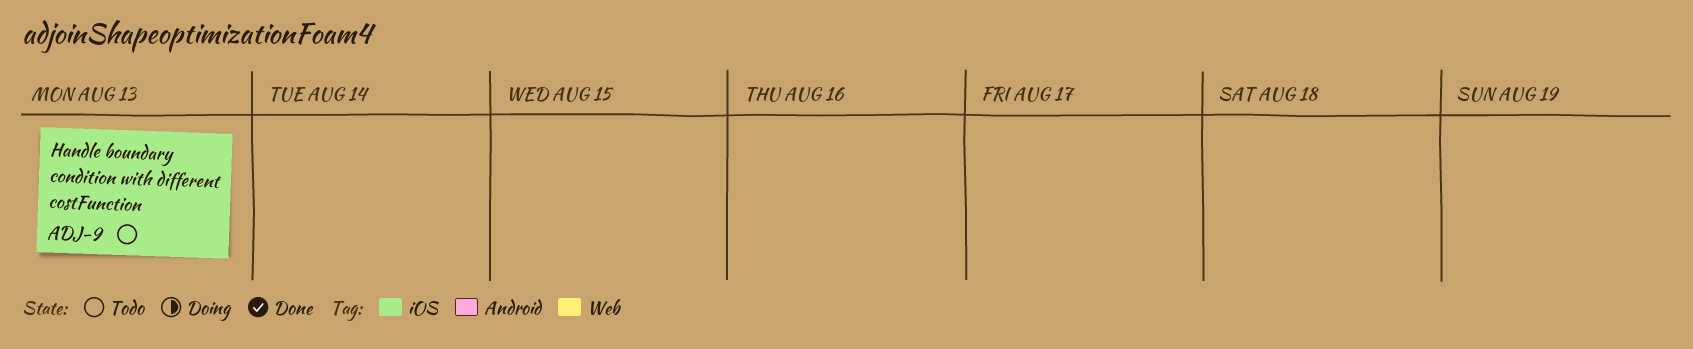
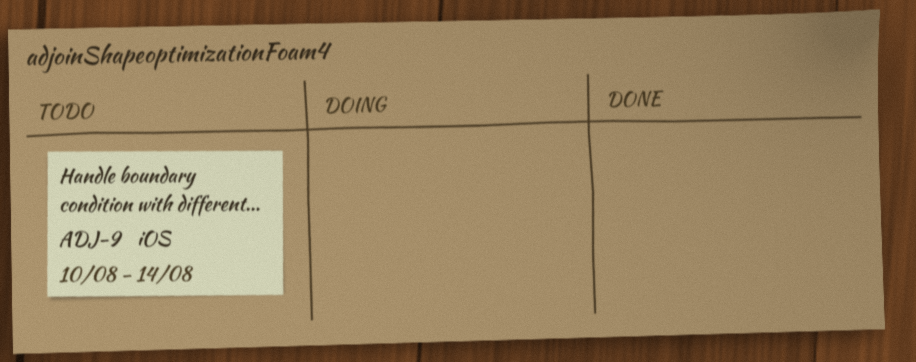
ADJ-9, due: Aug 13 -> Aug 14

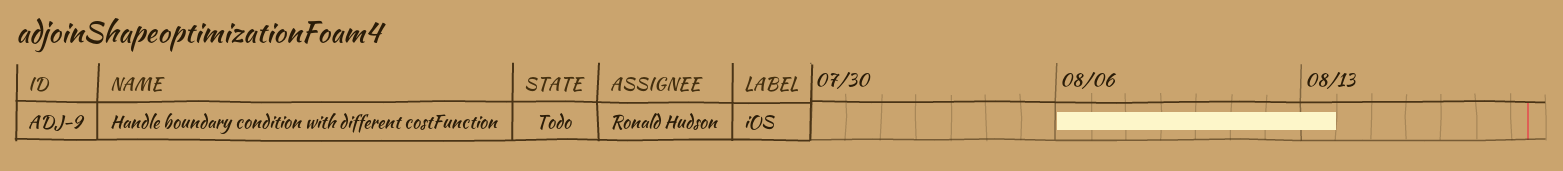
ADJ-9, start: Aug 10 -> Aug 6
ADJ-9, due: Aug 14 -> Aug 13

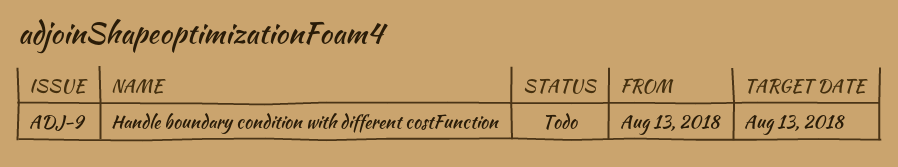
ADJ-9, start: Aug 6 -> Aug 13

